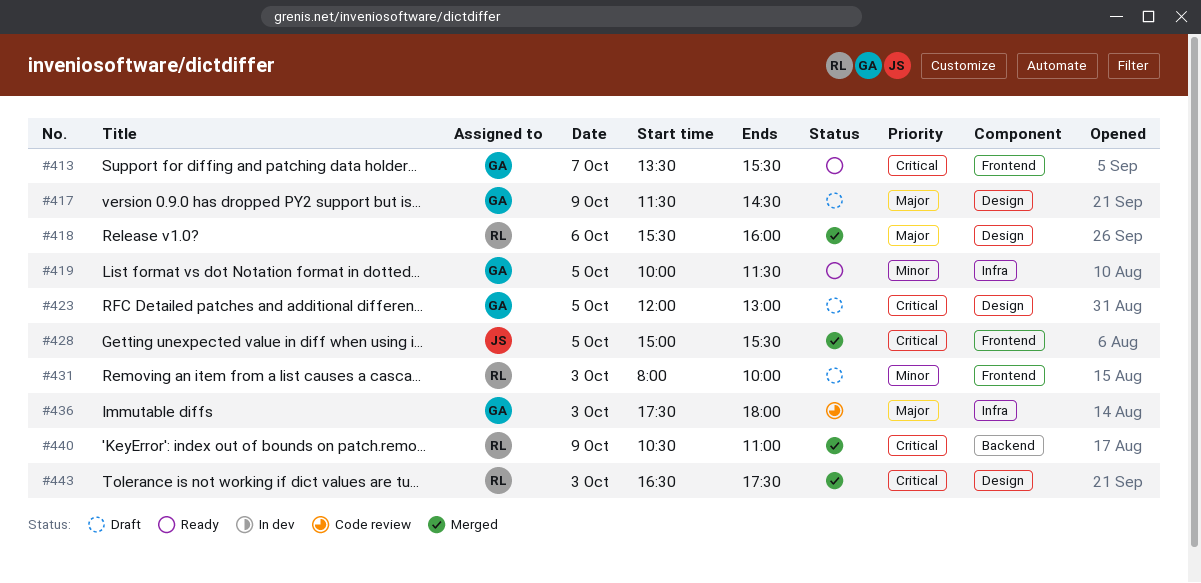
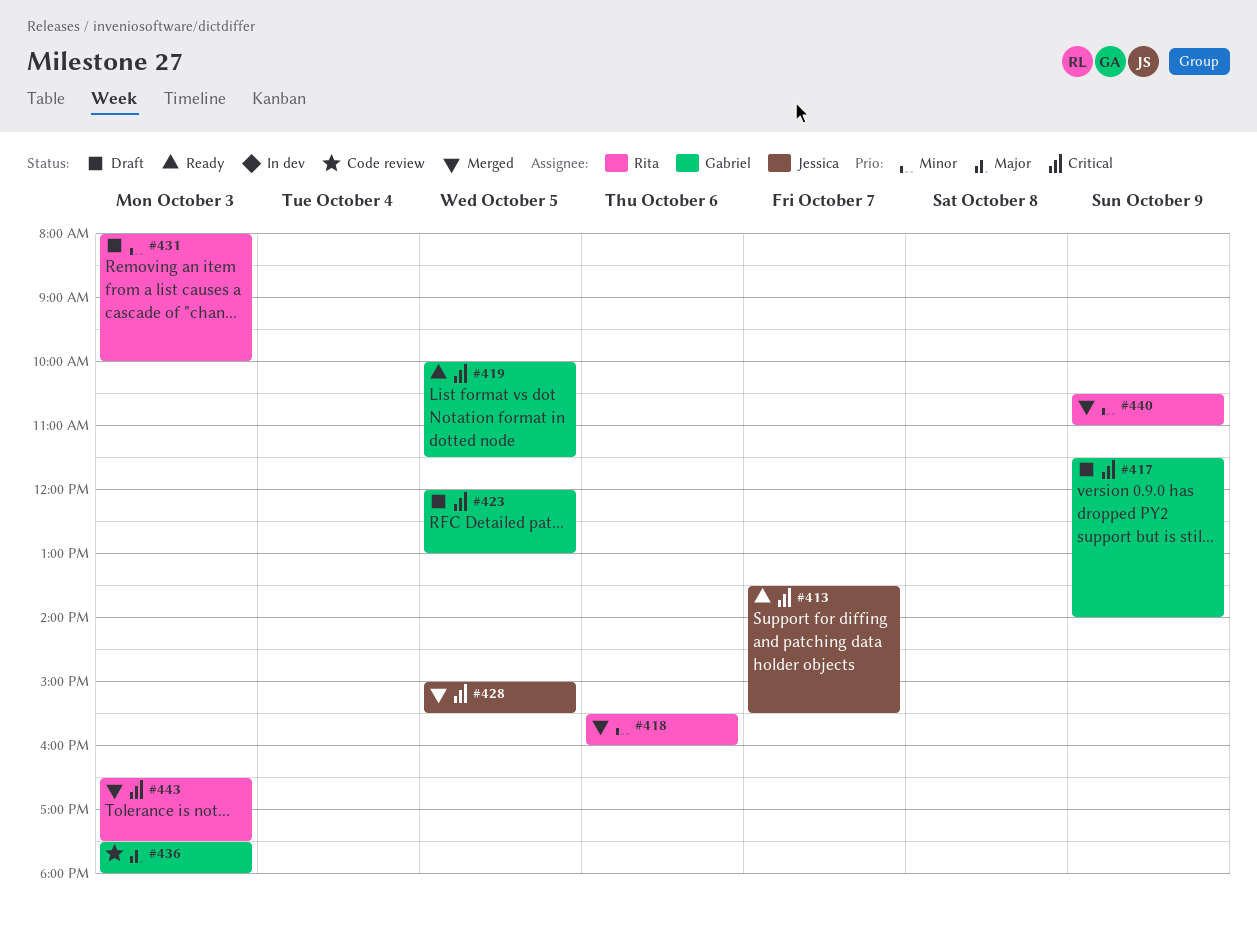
#413, owner: Gabriel -> Jessica
#417, priority: Major -> Critical
#417, ends: 14:30 -> 14:00
#418, priority: Major -> Minor
#419, priority: Minor -> Critical
#440, priority: Critical -> Minor

